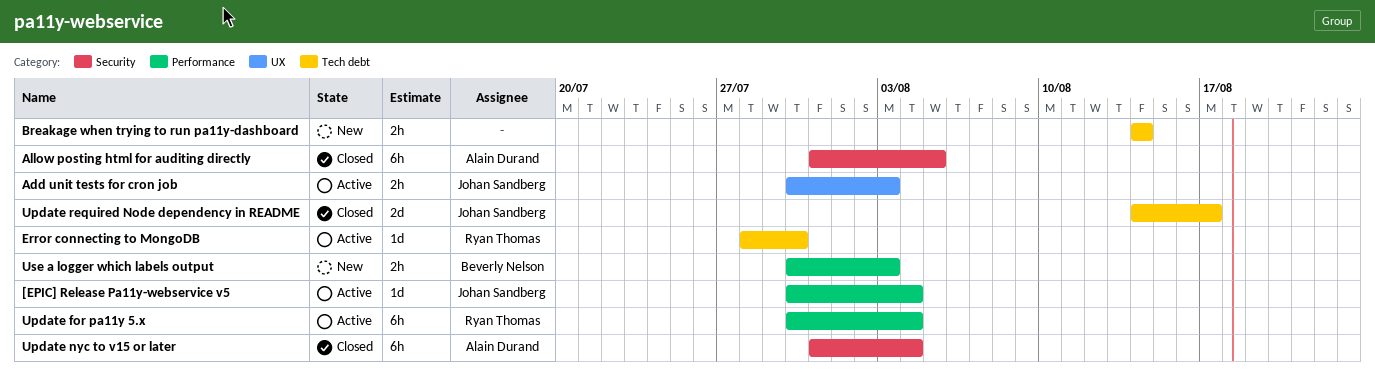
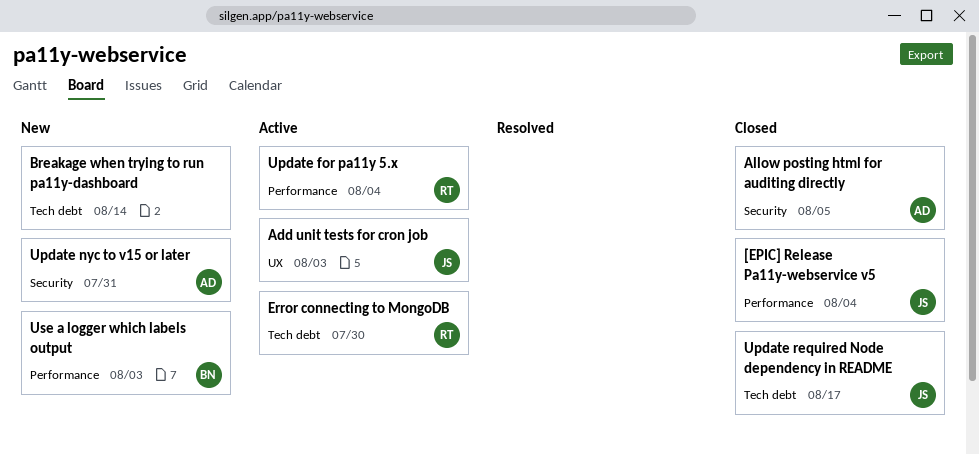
[EPIC] Release Pa11y-webservice v5, status: Active -> Closed
Update nyc to v15 or later, status: Closed -> New
Update nyc to v15 or later, due: Aug 4 -> Jul 31

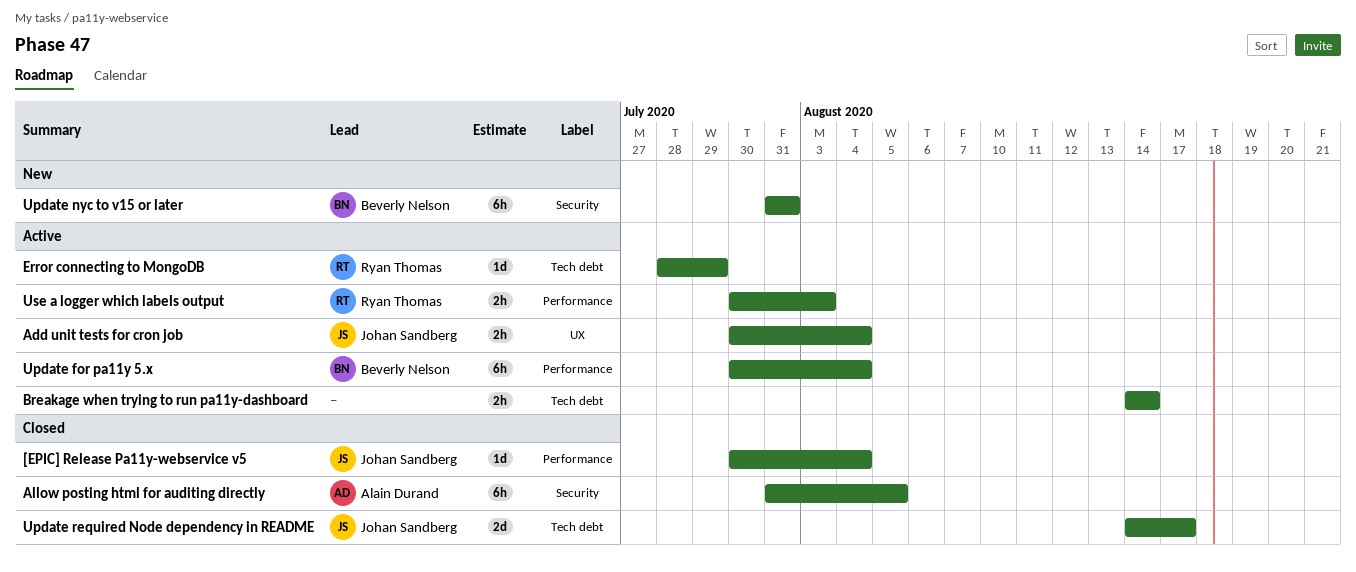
Add unit tests for cron job, due: Aug 3 -> Aug 4
Breakage when trying to run pa11y-dashboard, status: New -> Active
Error connecting to MongoDB, due: Jul 30 -> Jul 29
Update for pa11y 5.x, owner: Ryan Thomas -> Beverly Nelson
Update nyc to v15 or later, owner: Alain Durand -> Beverly Nelson
Use a logger which labels output, status: New -> Active
Use a logger which labels output, owner: Beverly Nelson -> Ryan Thomas

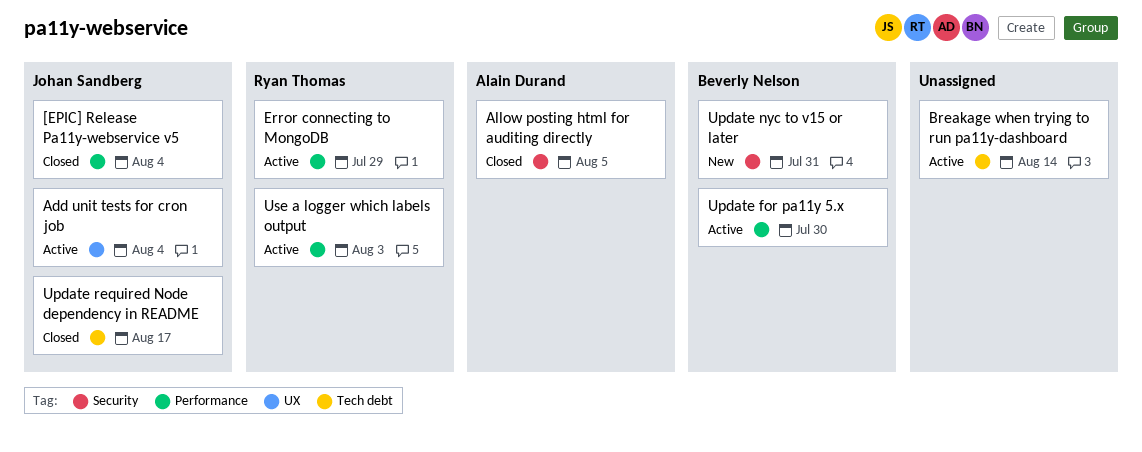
Error connecting to MongoDB, label: Tech debt -> Performance
Update for pa11y 5.x, due: Aug 4 -> Jul 30

